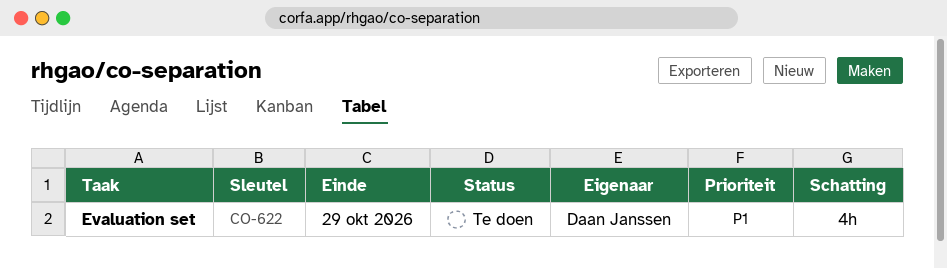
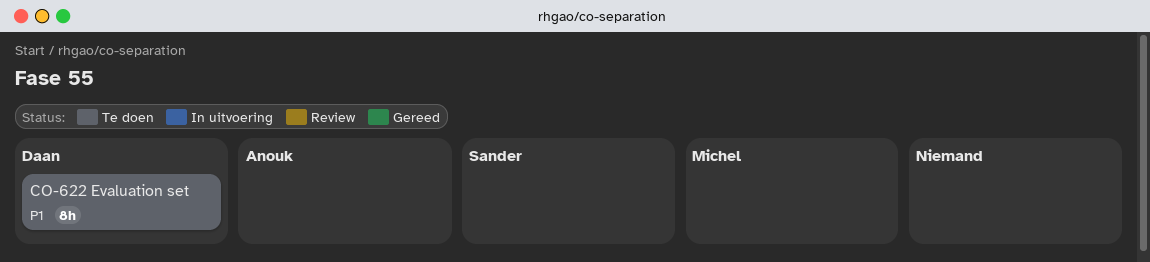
CO-622, estimate: 4h -> 8h

